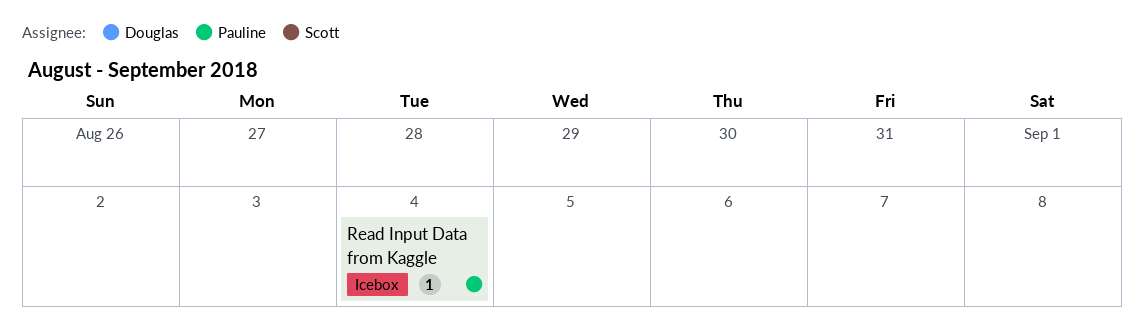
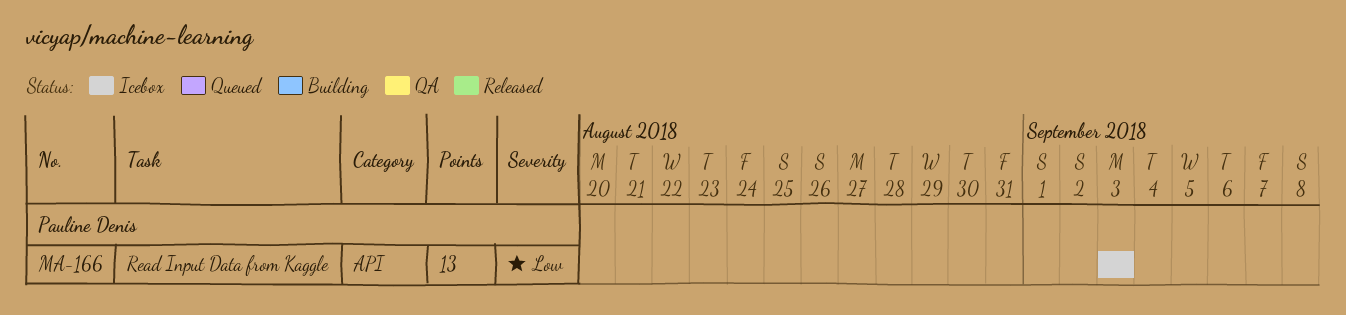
Read Input Data from Kaggle, estimate: 1 -> 13
Read Input Data from Kaggle, due: Sep 4 -> Sep 3

